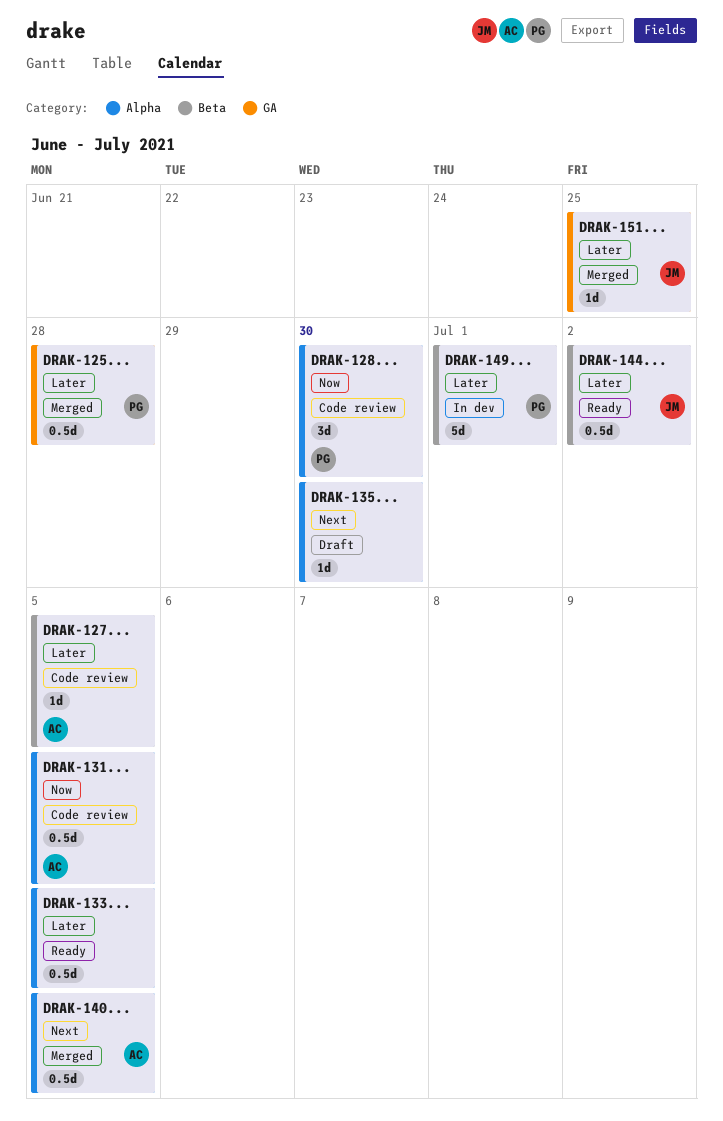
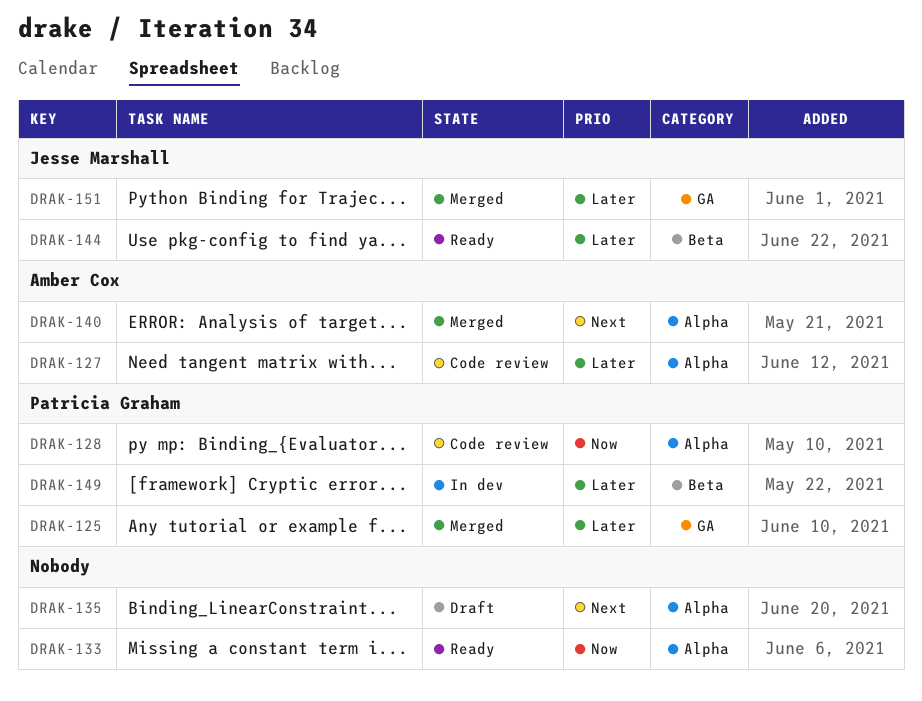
DRAK-127, label: Beta -> Alpha
DRAK-131: present -> none
DRAK-133, priority: Later -> Now

